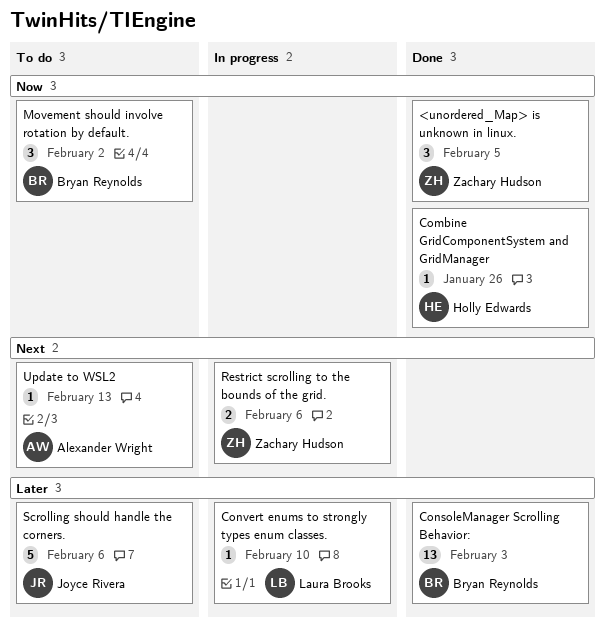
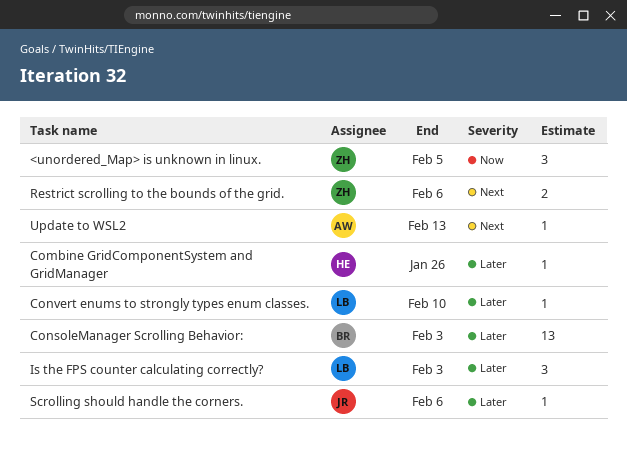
Combine GridComponentSystem and GridManager, priority: Now -> Later
Is the FPS counter calculating correctly?: none -> present
Movement should involve rotation by default.: present -> none
Scrolling should handle the corners., estimate: 5 -> 1

